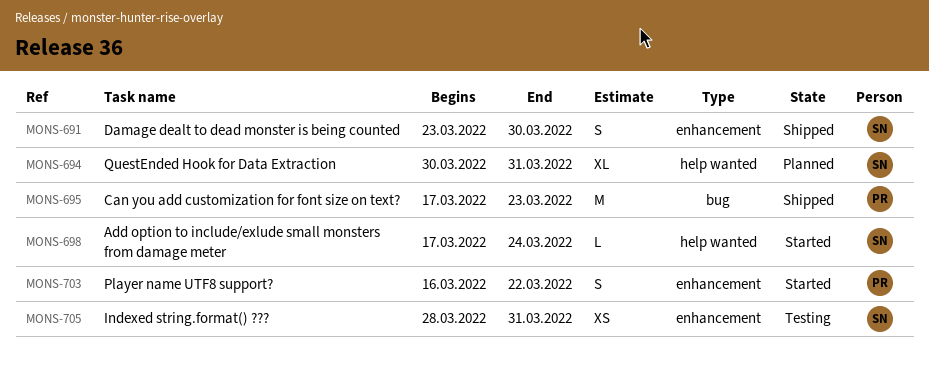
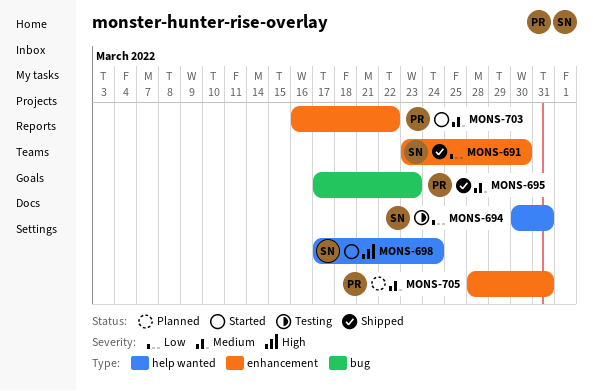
MONS-694, status: Planned -> Testing
MONS-705, status: Testing -> Planned
MONS-705, owner: SN -> PR

